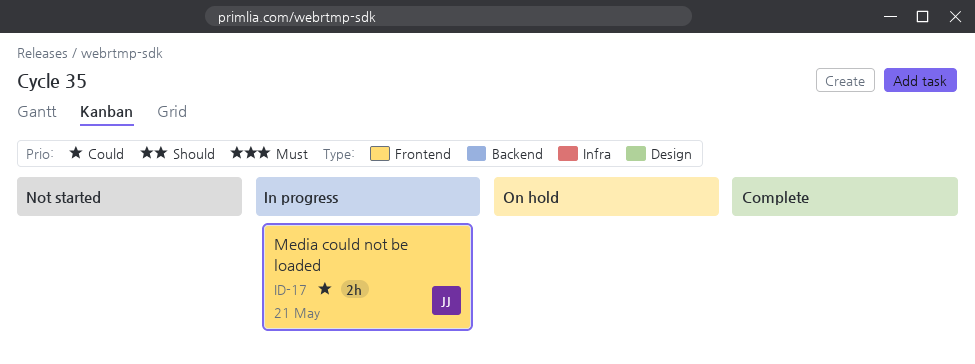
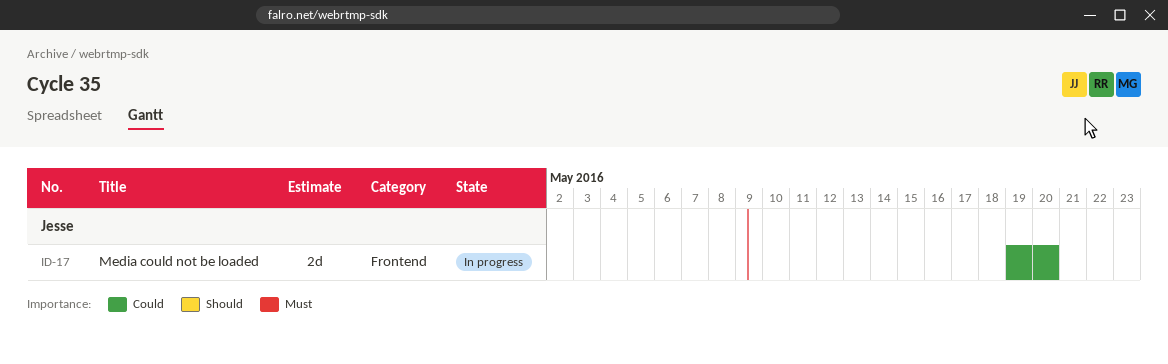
ID-17, estimate: 2h -> 2d
ID-17, due: May 21 -> May 20

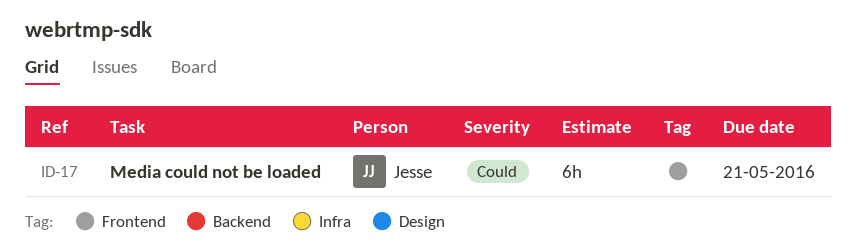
ID-17, estimate: 2d -> 6h
ID-17, due: May 20 -> May 21

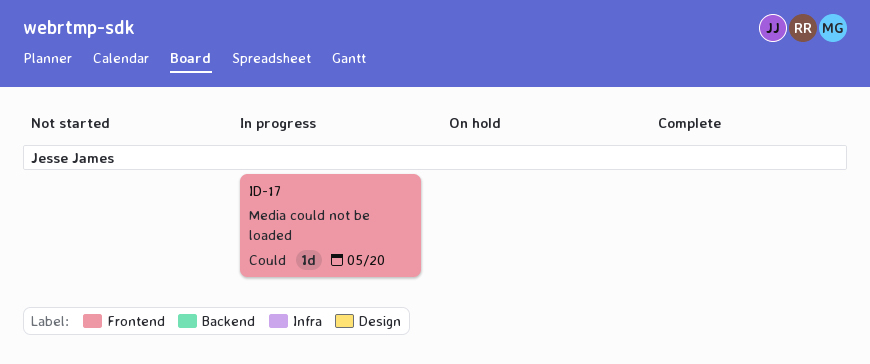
ID-17, estimate: 6h -> 1d
ID-17, due: May 21 -> May 20

